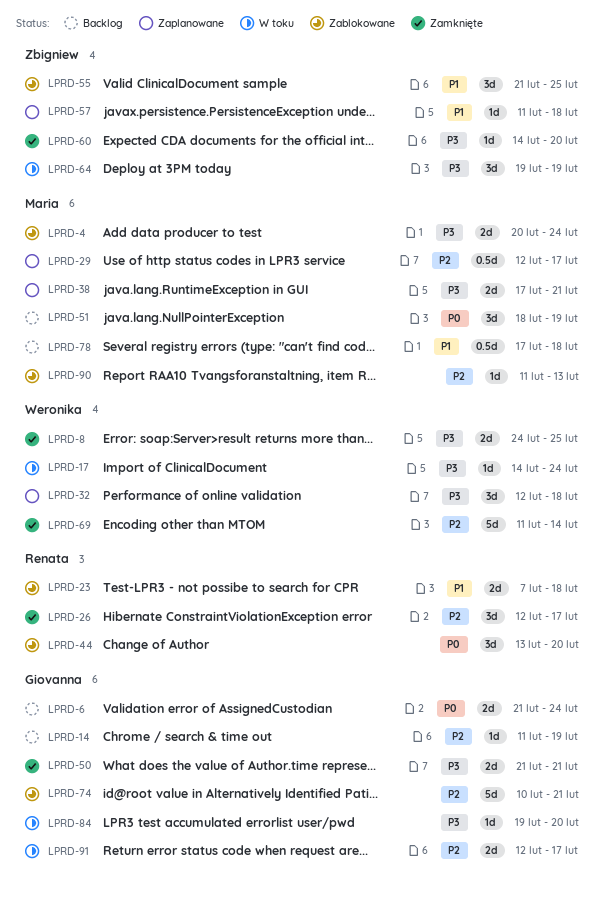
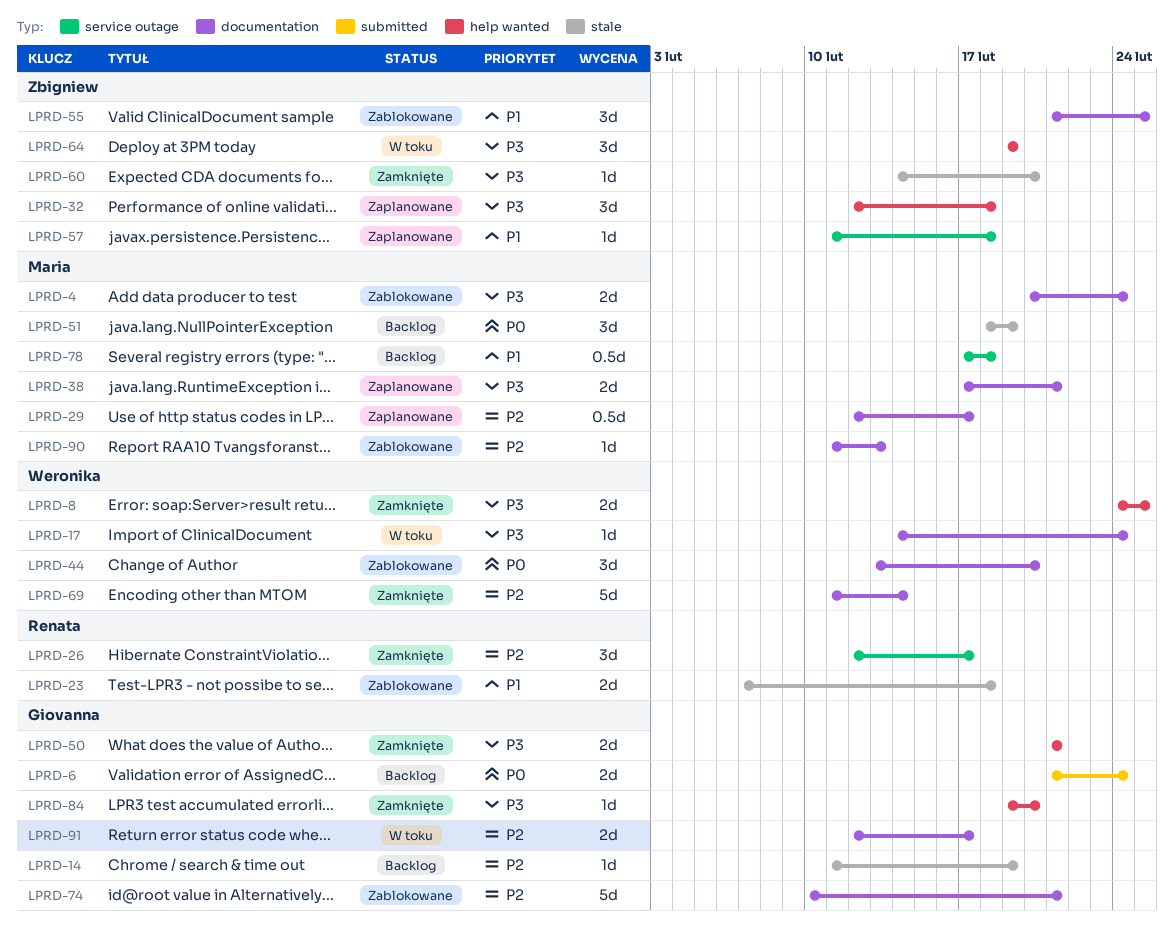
LPRD-32, owner: Weronika -> Zbigniew
LPRD-44, owner: Renata -> Weronika
LPRD-84, status: W toku -> Zamknięte

